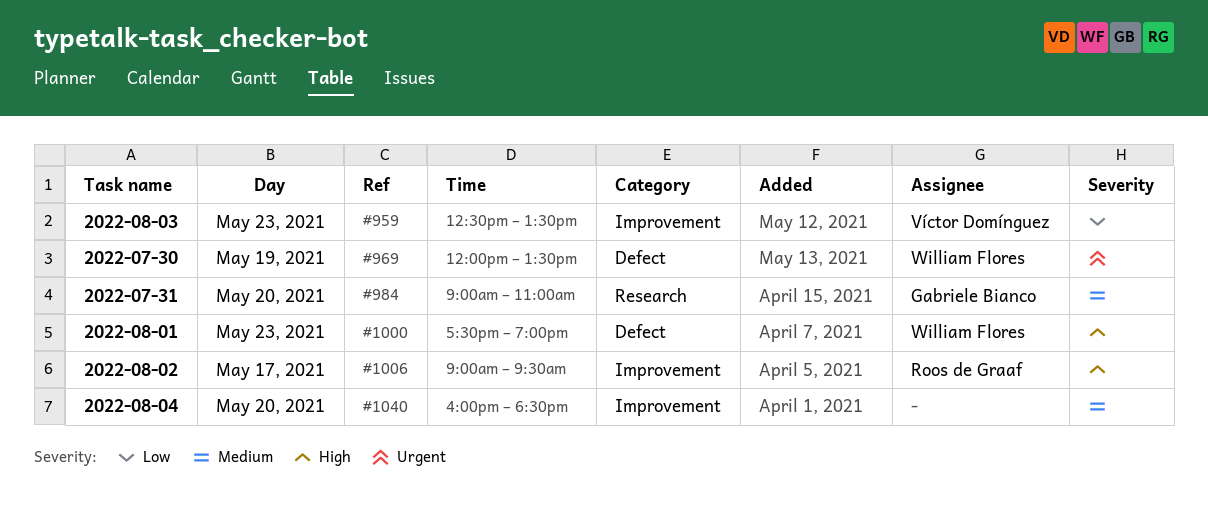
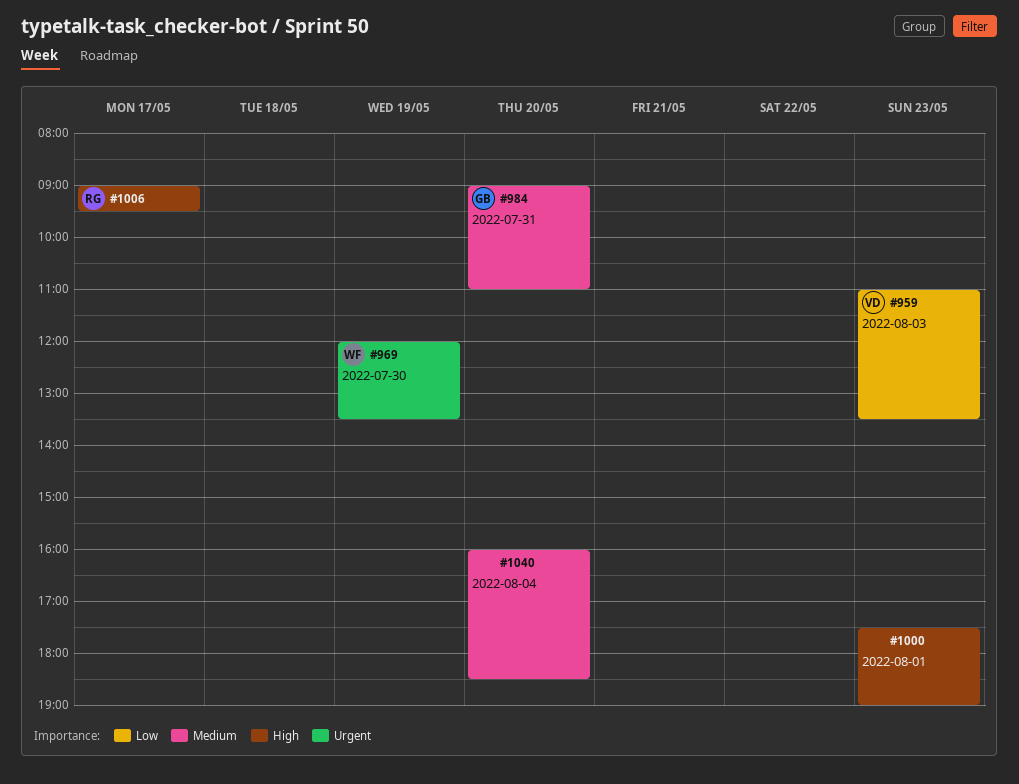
#959, begins: 12:30 -> 11:00
#1000, owner: William Flores -> none

